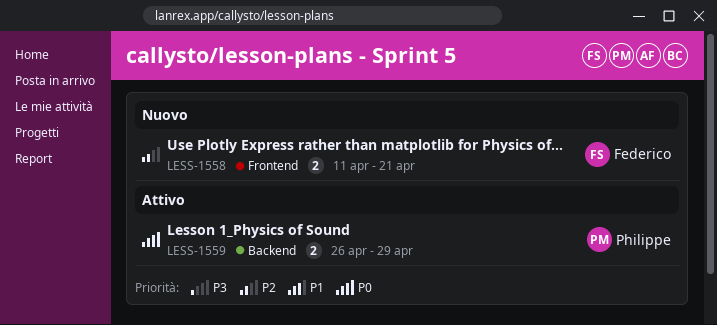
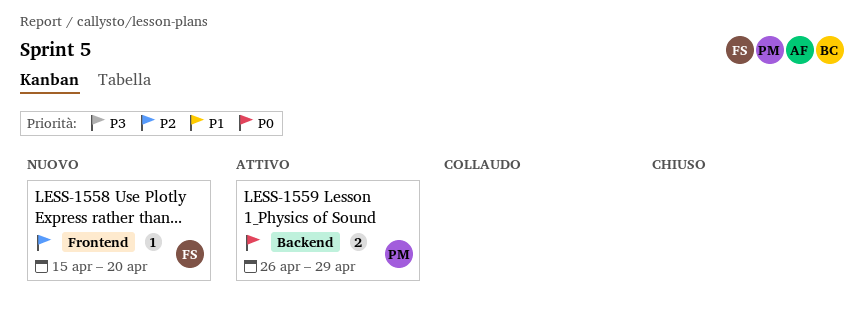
LESS-1558, estimate: 2 -> 1
LESS-1558, start: Apr 11 -> Apr 15
LESS-1558, due: Apr 21 -> Apr 20

